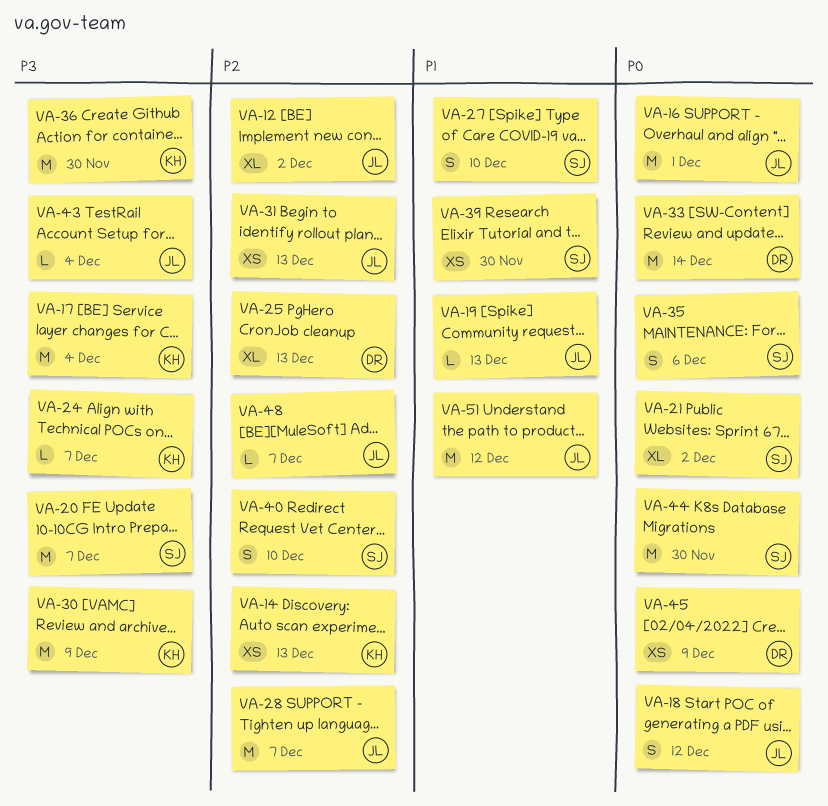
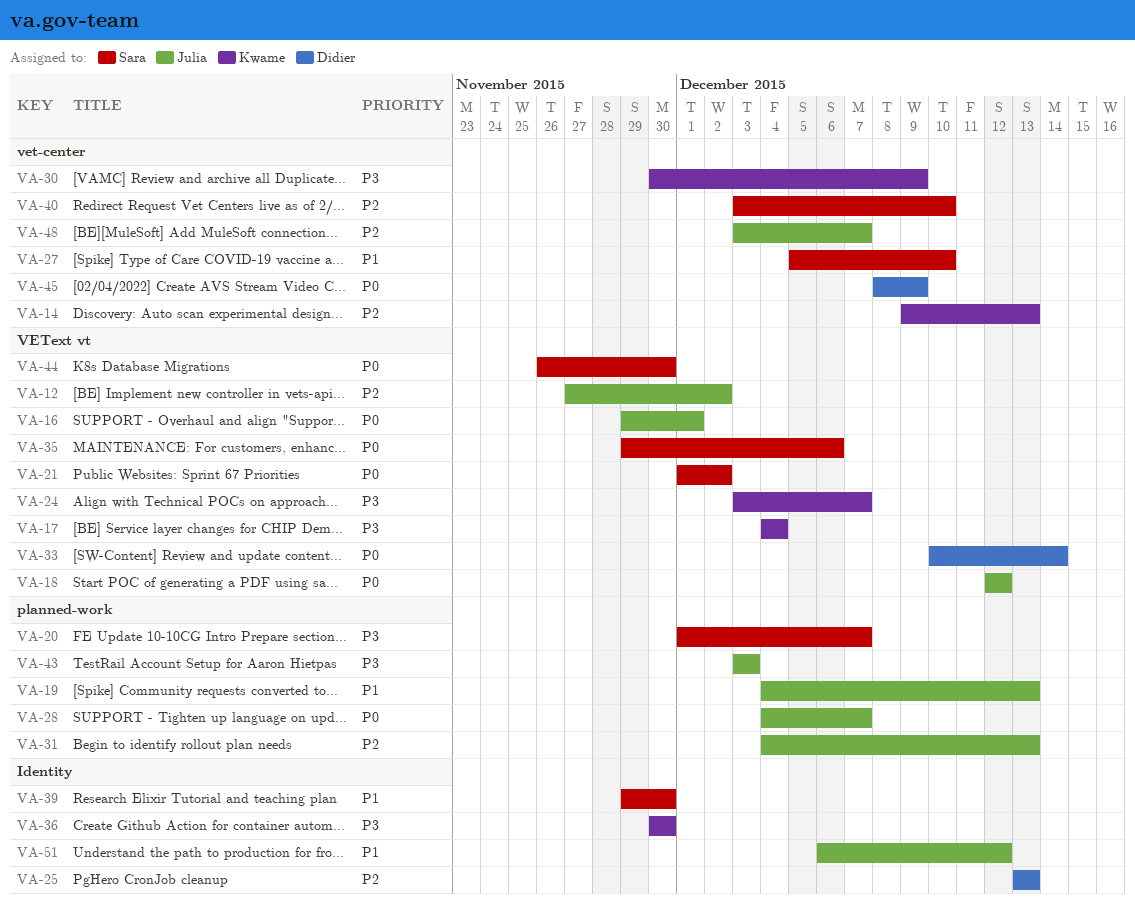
VA-28, priority: P2 -> P0
VA-43, due: Dec 4 -> Dec 3

